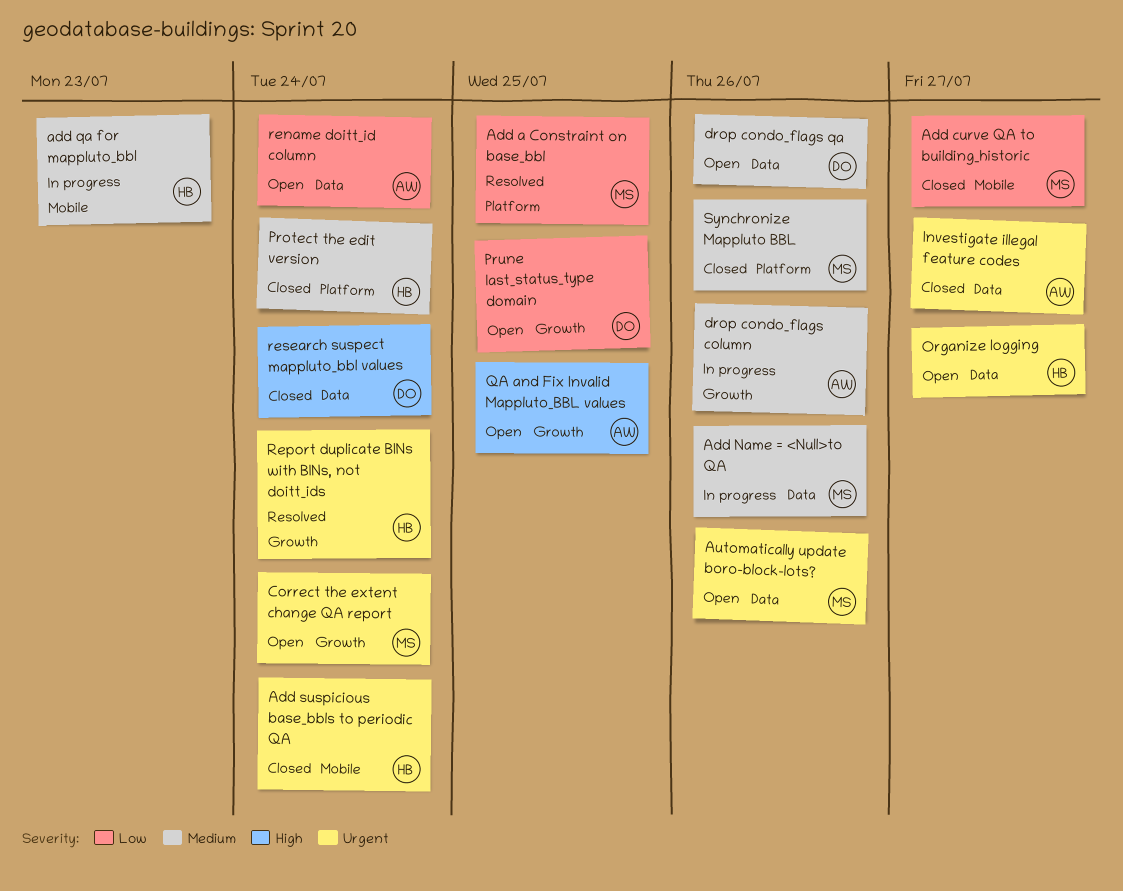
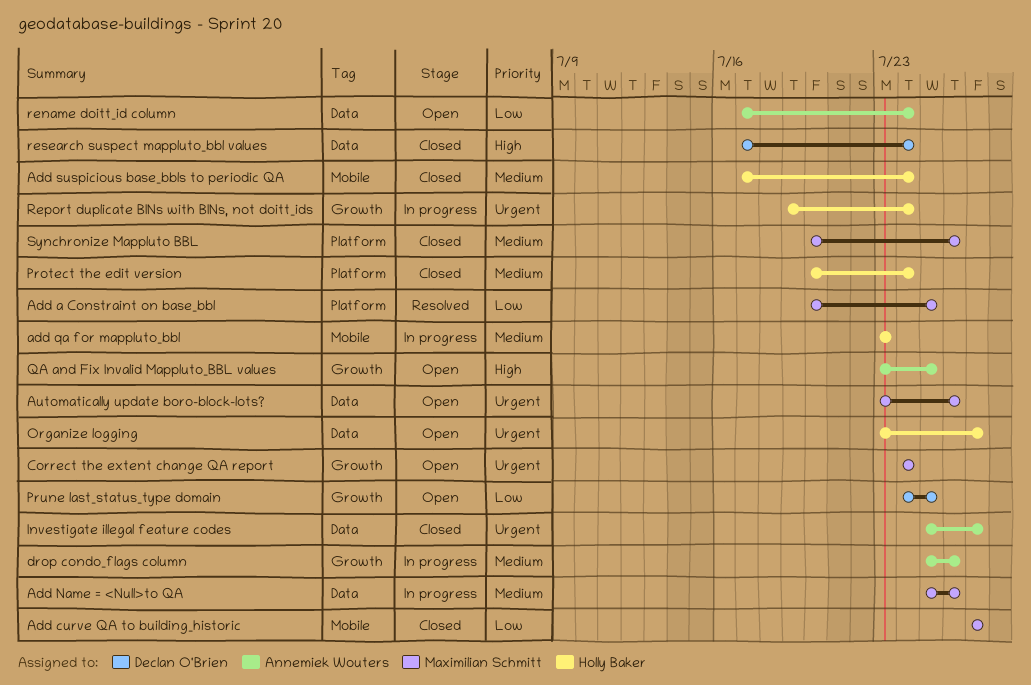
Add suspicious base_bbls to periodic QA, priority: Urgent -> Medium
drop condo_flags qa: present -> none
Report duplicate BINs with BINs, not doitt_ids, status: Resolved -> In progress

